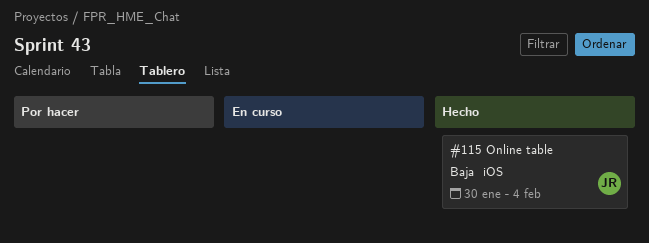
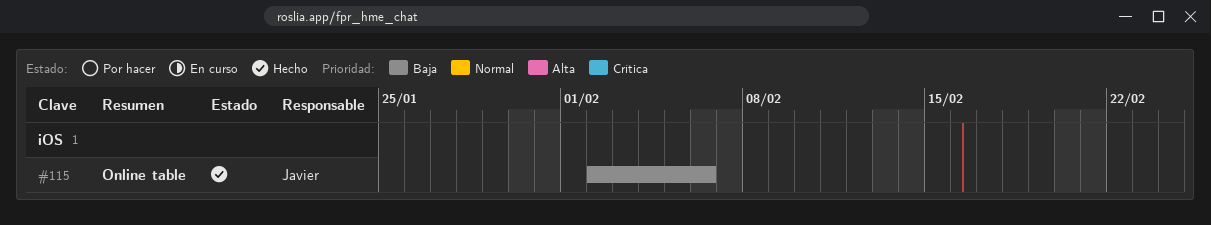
#115, start: Jan 30 -> Feb 2
#115, due: Feb 4 -> Feb 6

